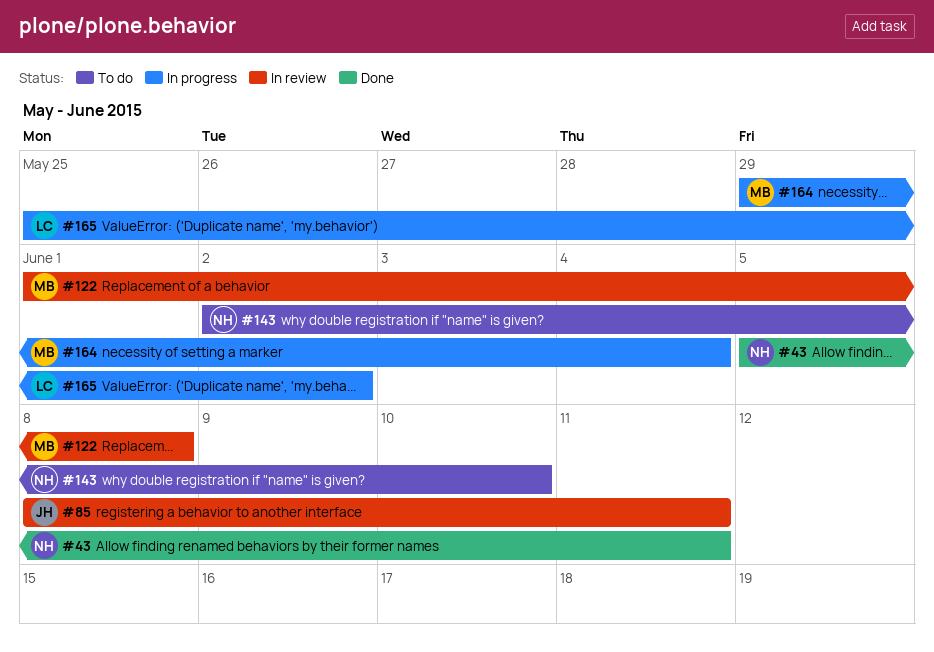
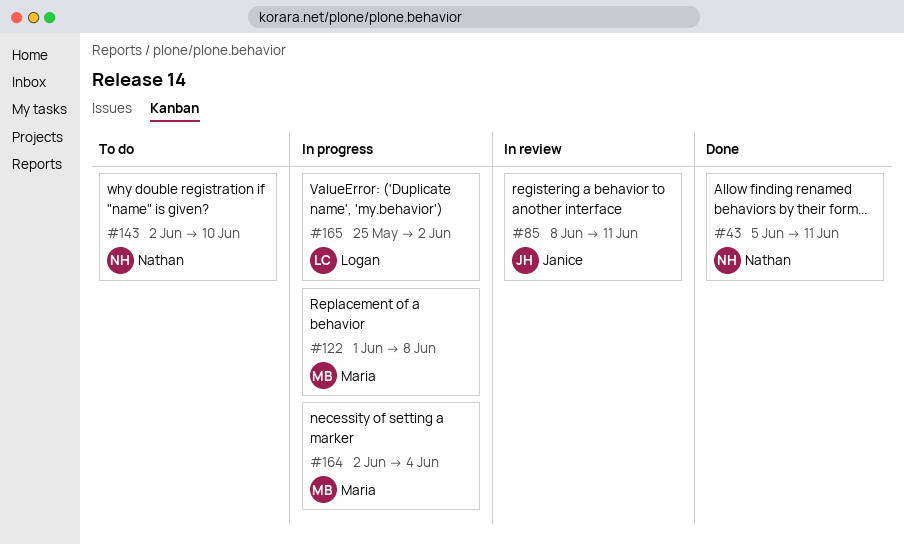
#122, status: In review -> In progress
#164, start: May 29 -> Jun 2

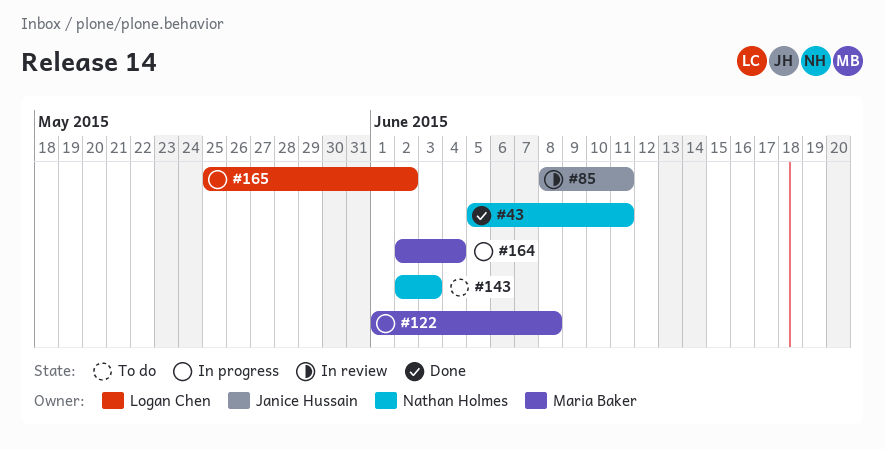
#143, due: Jun 10 -> Jun 3

